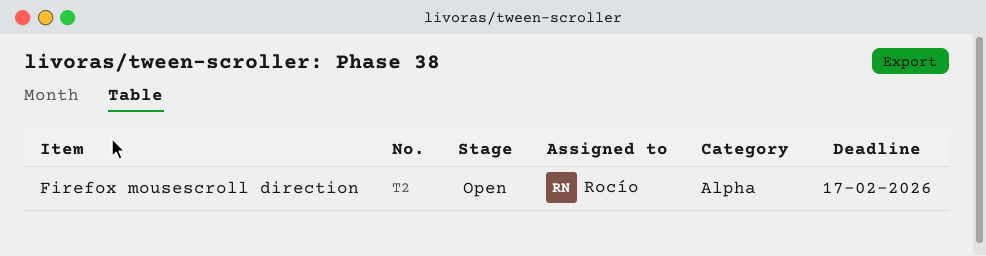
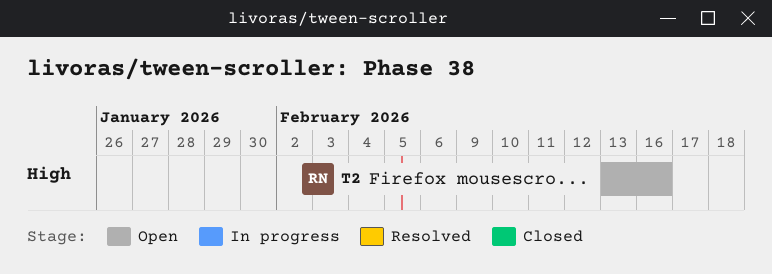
T2, due: Feb 17 -> Feb 16

